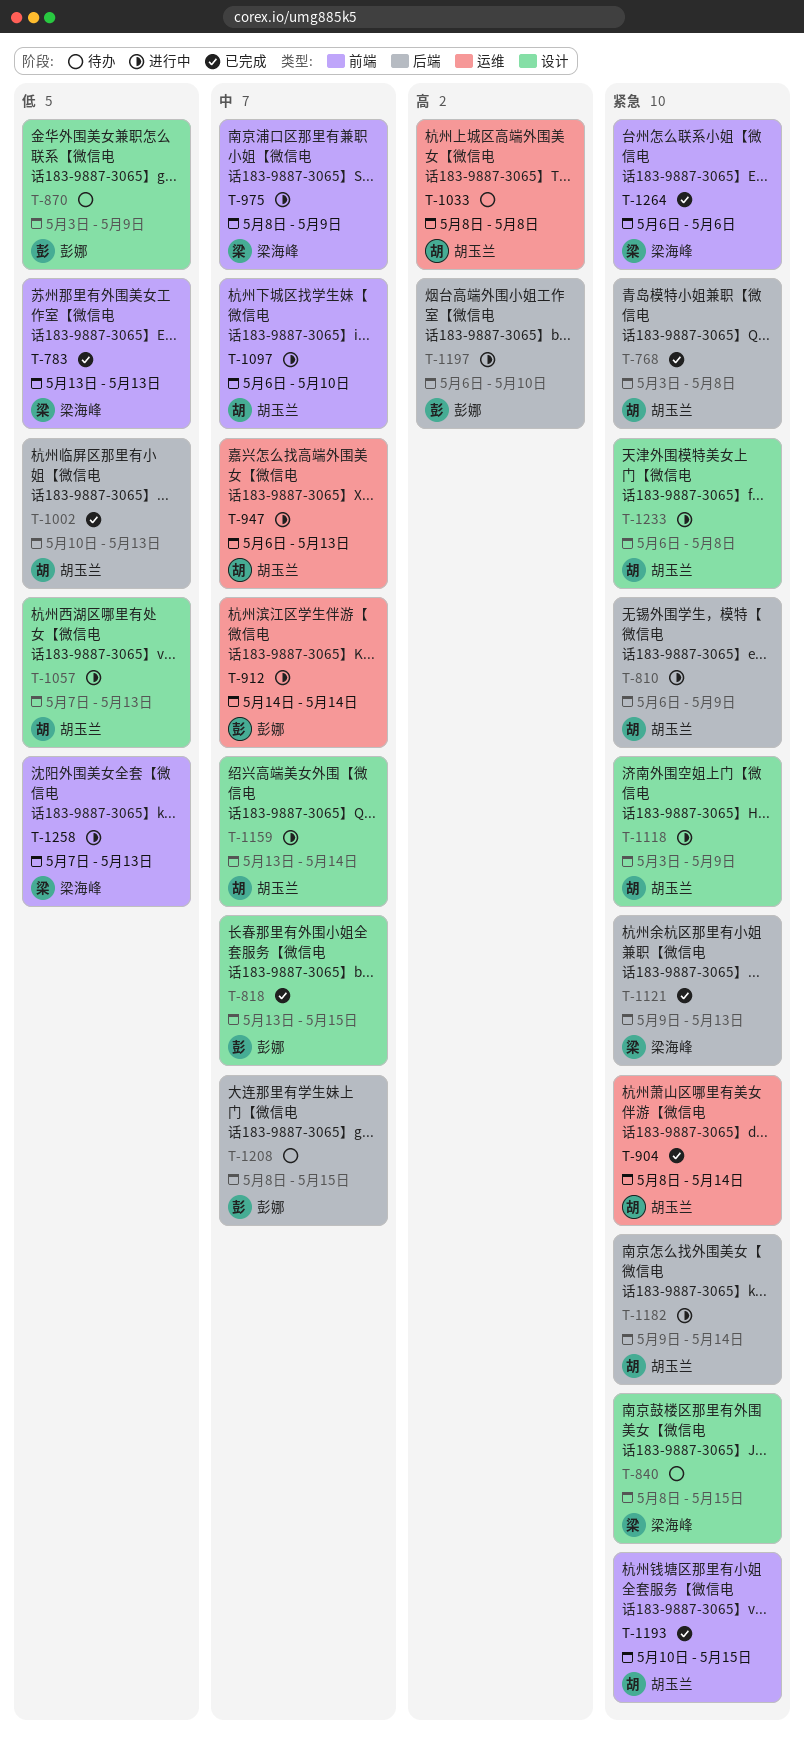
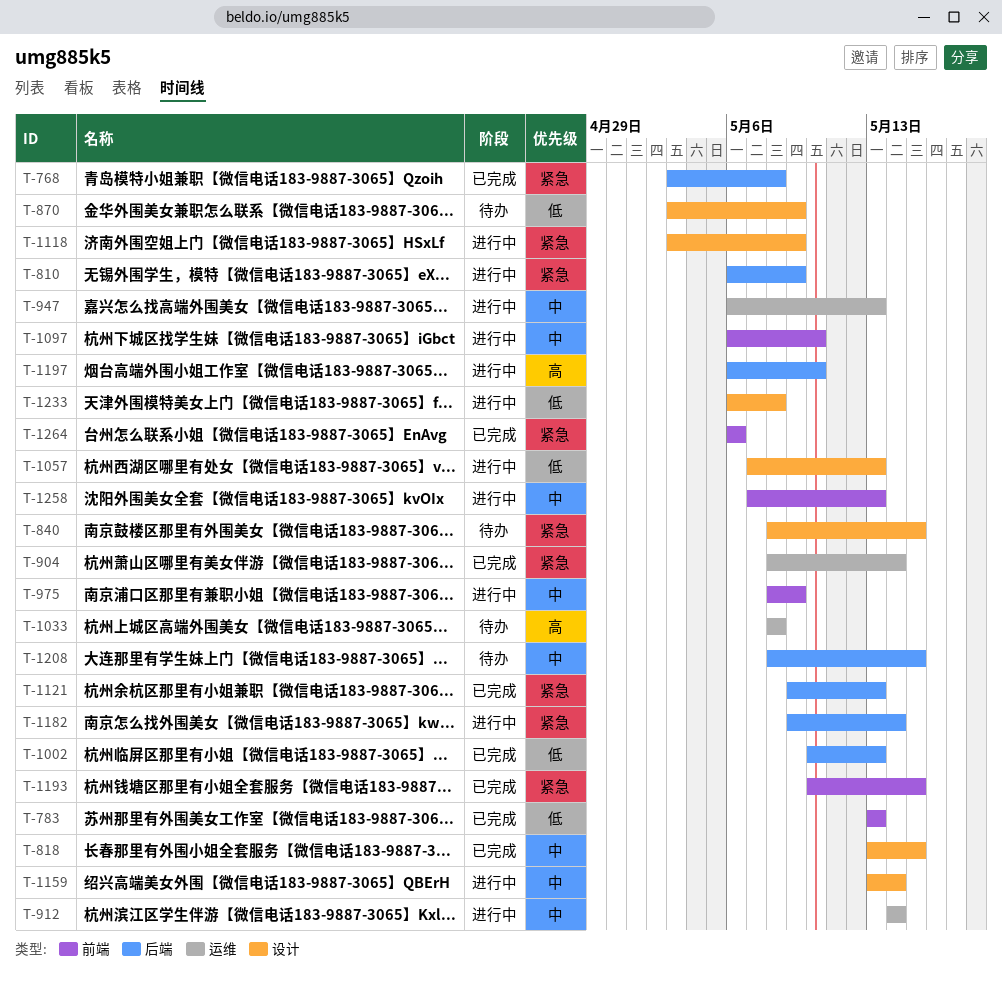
T-1233, priority: 紧急 -> 低
T-1258, priority: 低 -> 中

